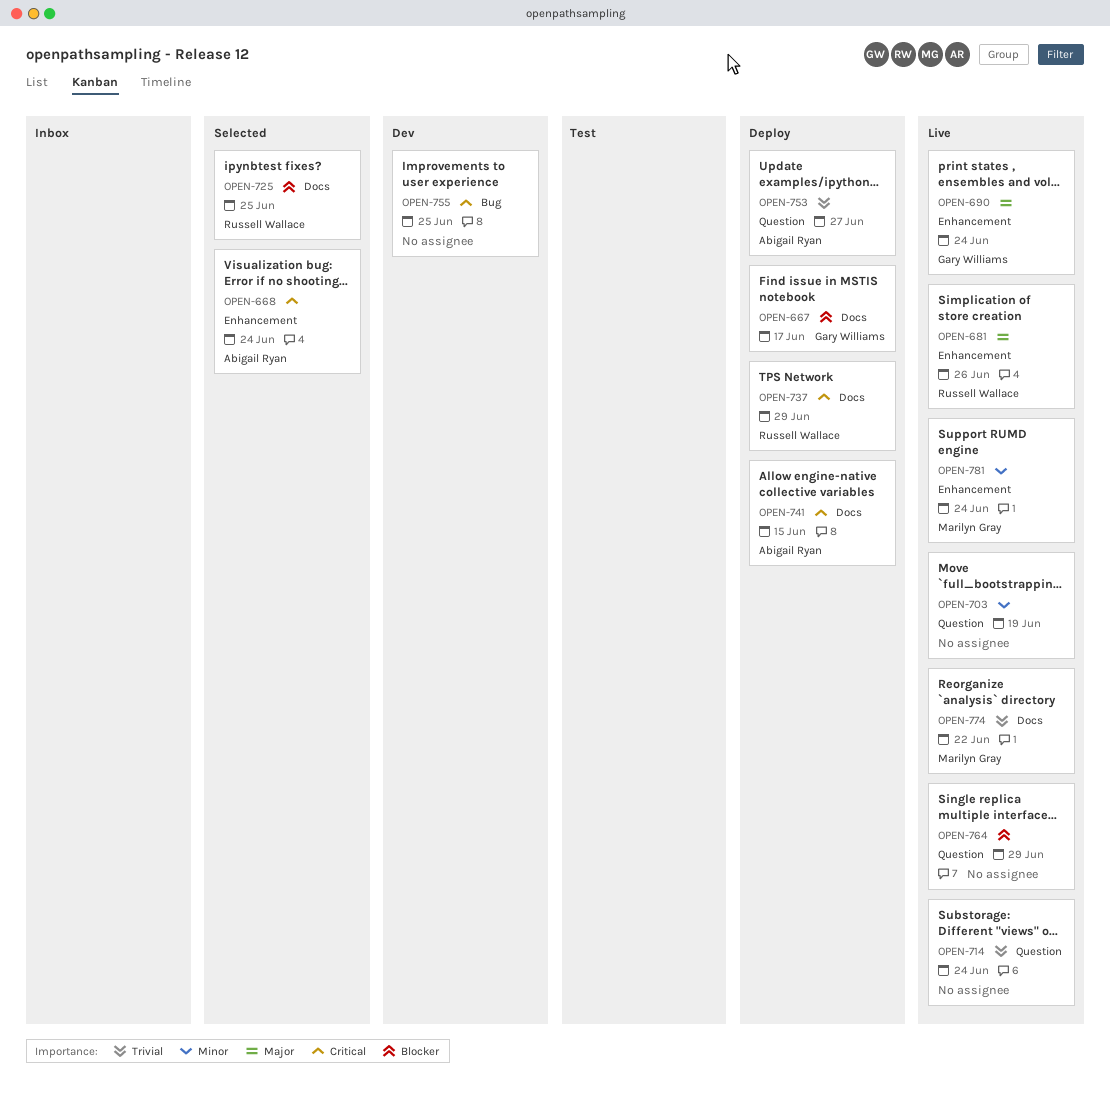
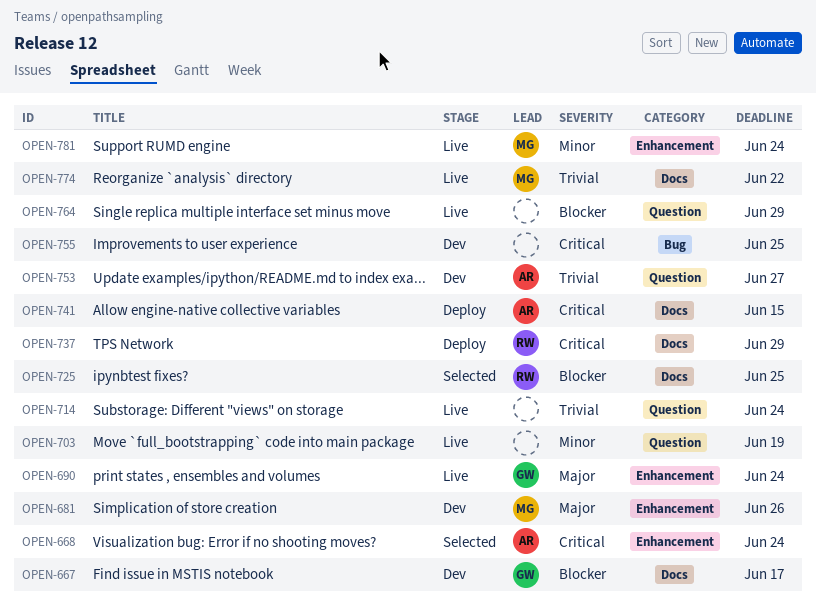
OPEN-667, status: Deploy -> Dev
OPEN-681, status: Live -> Dev
OPEN-681, owner: Russell Wallace -> Marilyn Gray
OPEN-753, status: Deploy -> Dev

